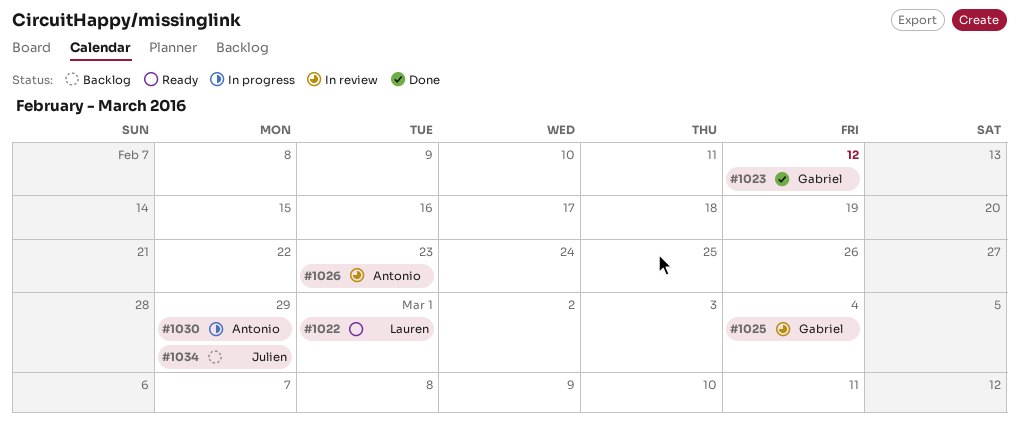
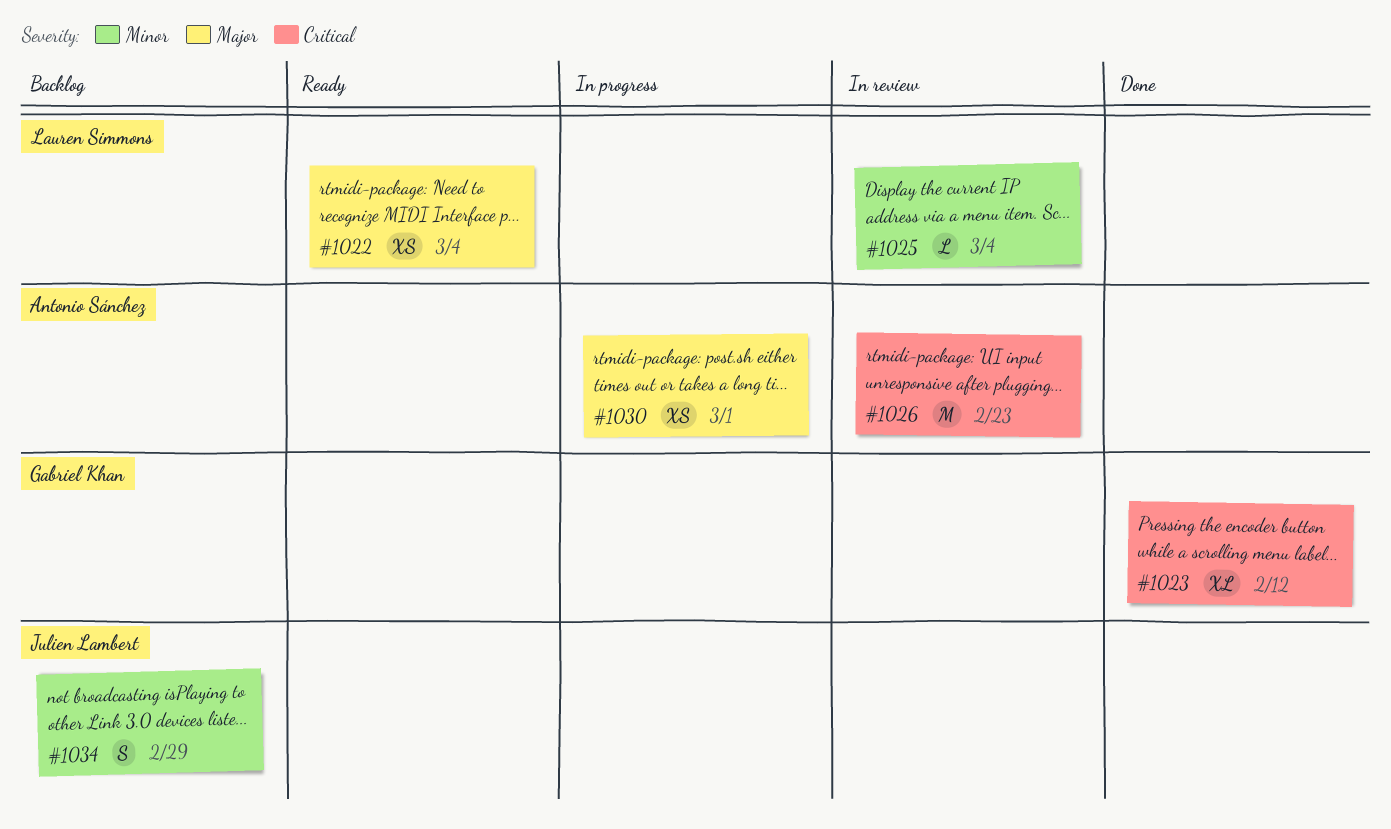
#1022, due: Mar 1 -> Mar 4
#1025, owner: Gabriel Khan -> Lauren Simmons
#1030, due: Feb 29 -> Mar 1

